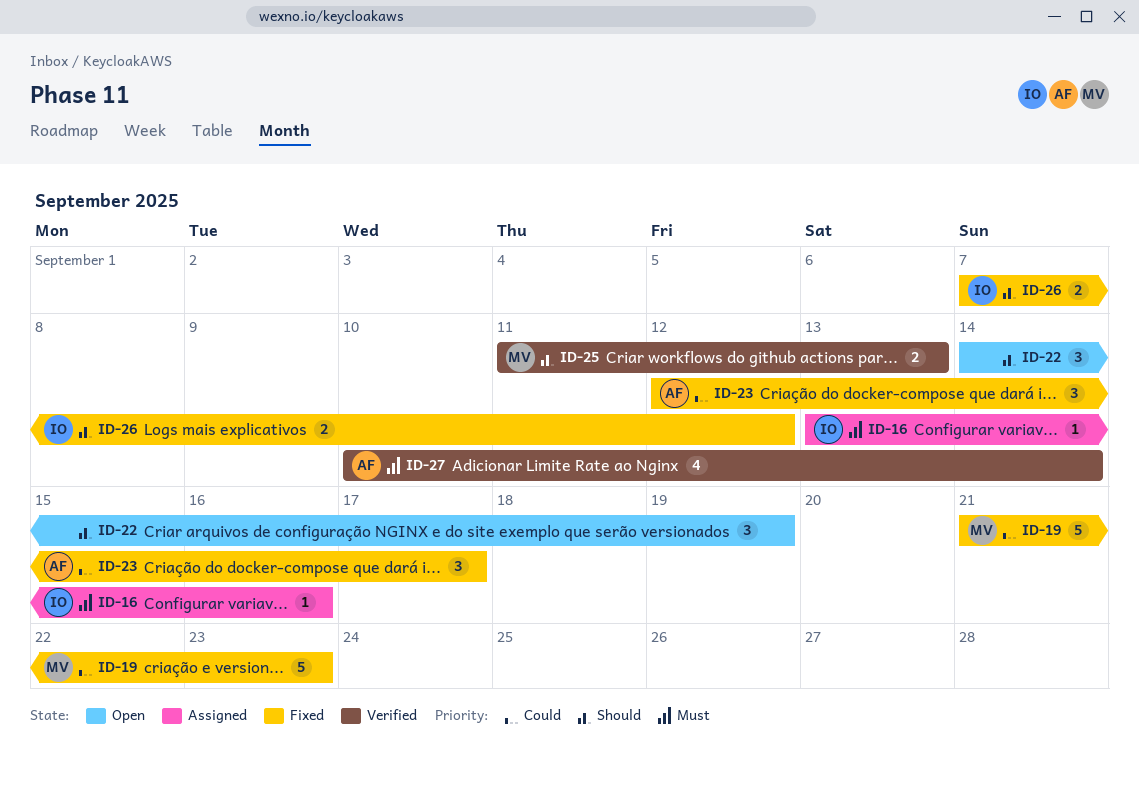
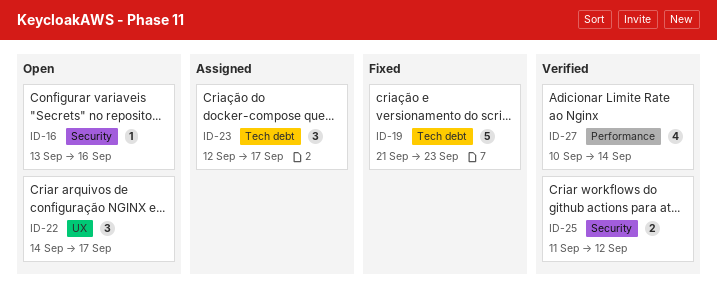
ID-16, status: Assigned -> Open
ID-22, due: Sep 19 -> Sep 17
ID-23, status: Fixed -> Assigned
ID-25, due: Sep 13 -> Sep 12
ID-26: present -> none

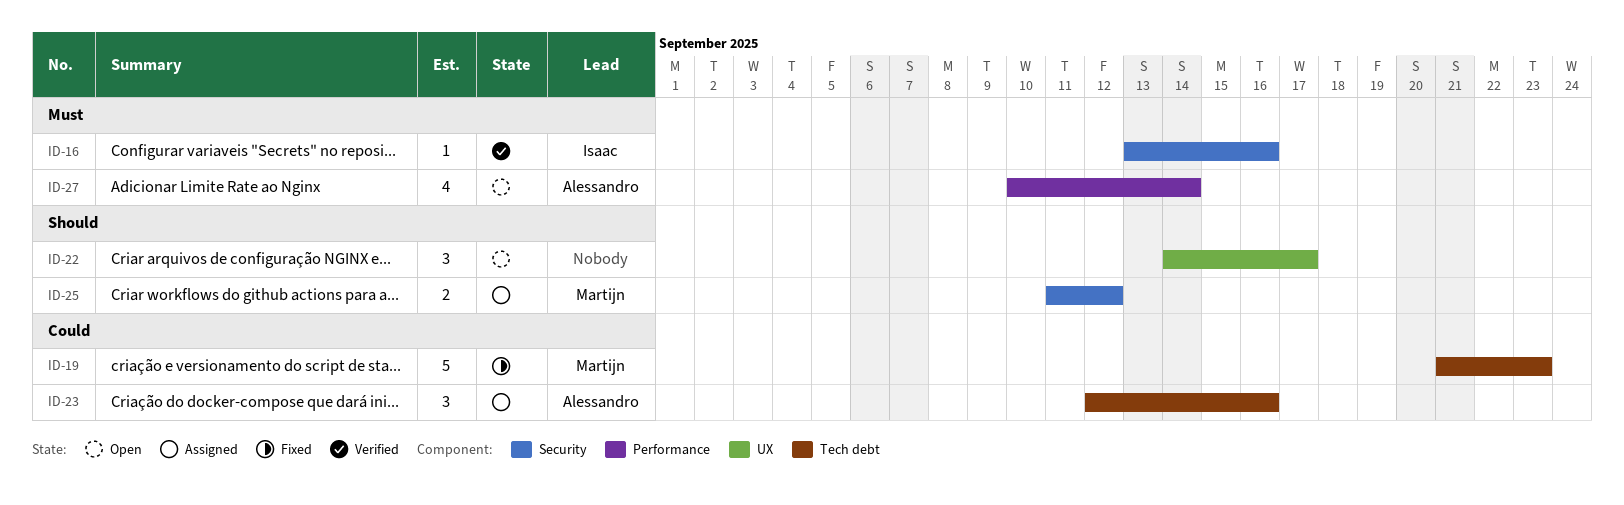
ID-16, status: Open -> Verified
ID-23, due: Sep 17 -> Sep 16
ID-25, status: Verified -> Assigned
ID-27, status: Verified -> Open

